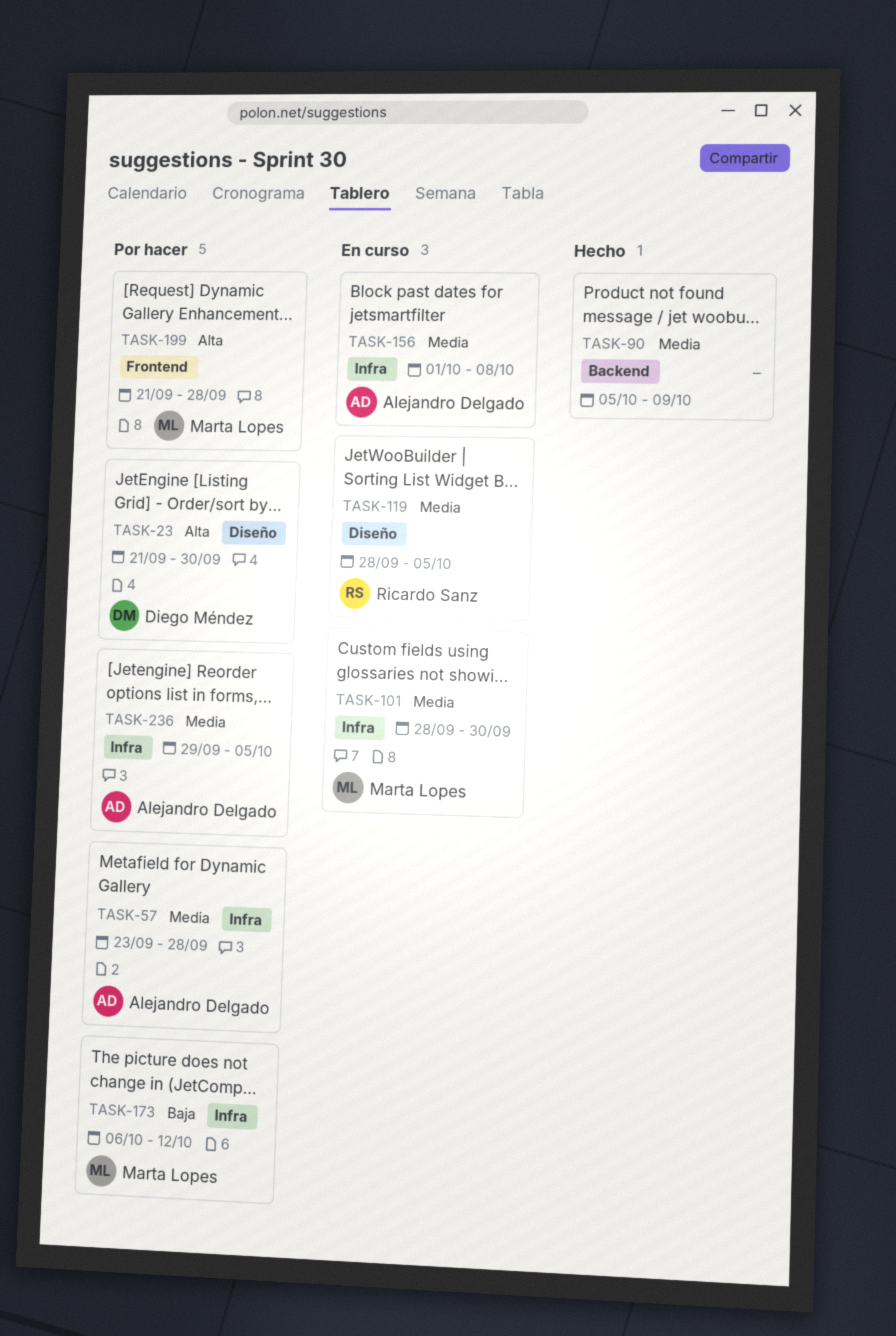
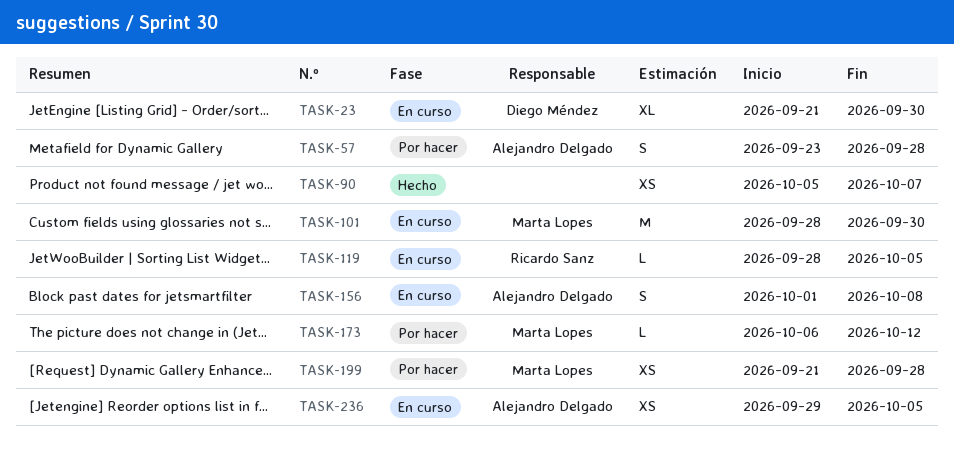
TASK-23, status: Por hacer -> En curso
TASK-90, due: Oct 9 -> Oct 7
TASK-236, status: Por hacer -> En curso

